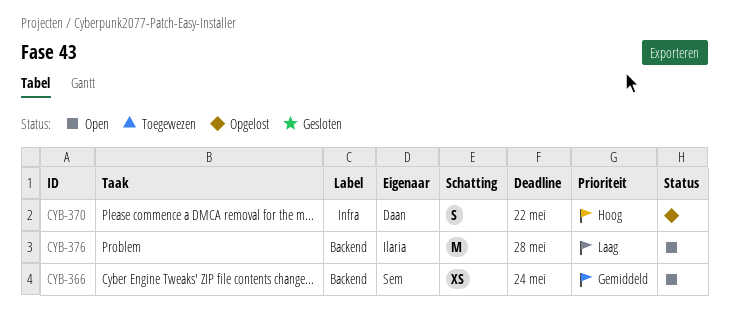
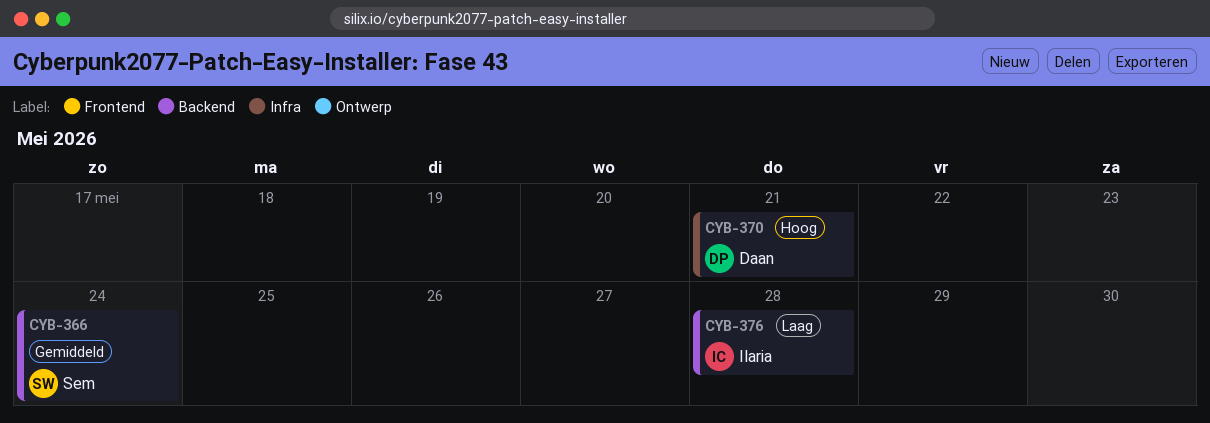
CYB-370, due: May 22 -> May 21

